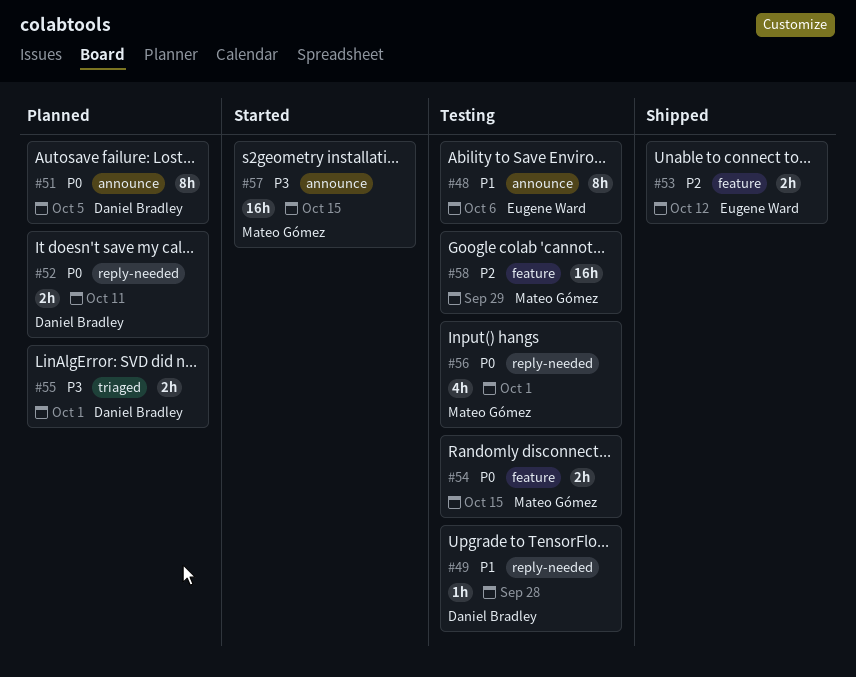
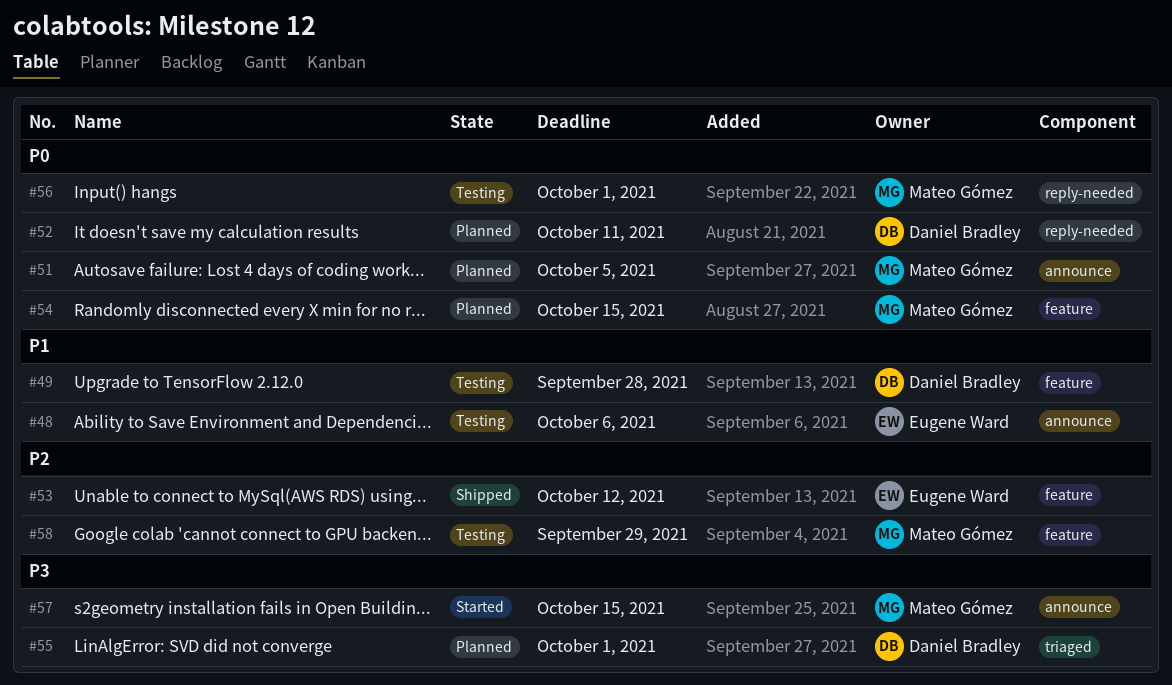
#49, label: reply-needed -> feature
#51, owner: Daniel Bradley -> Mateo Gómez
#54, status: Testing -> Planned

